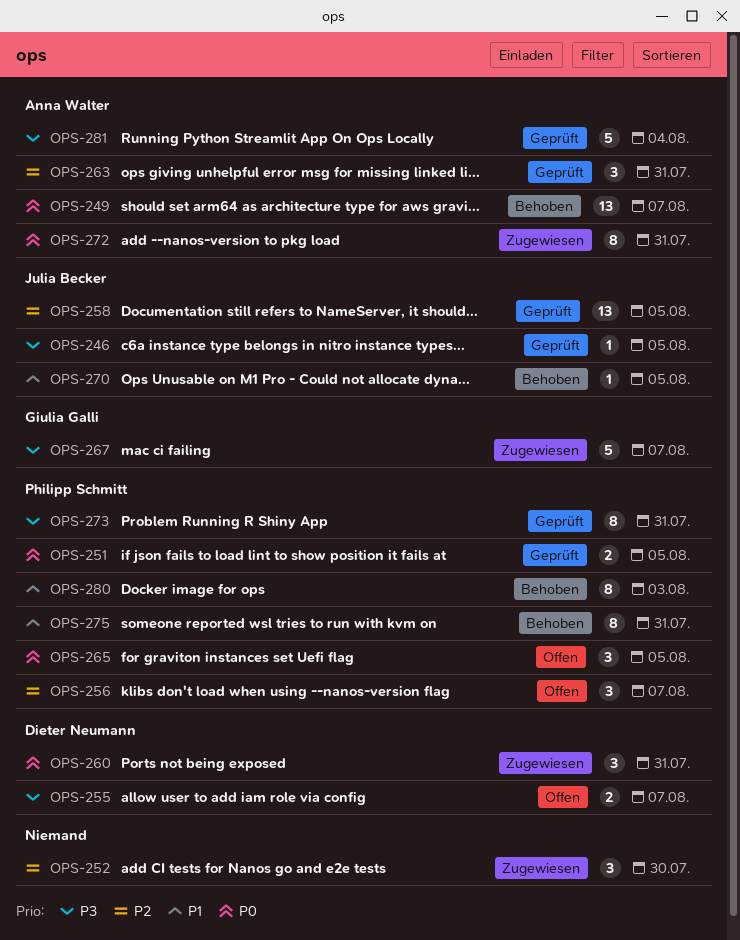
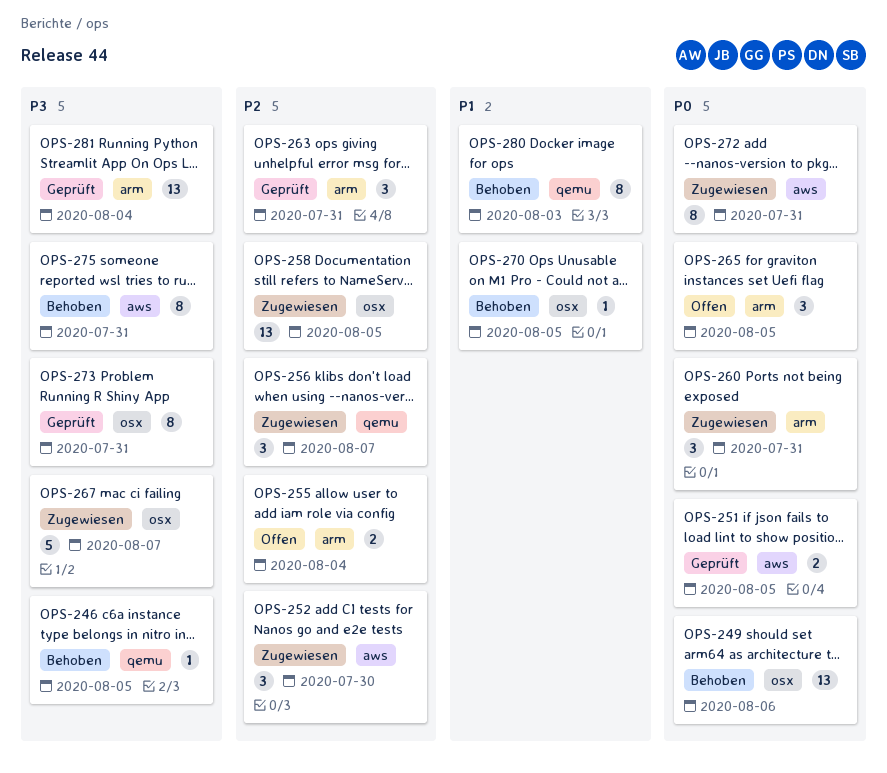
OPS-246, status: Geprüft -> Behoben
OPS-249, due: Aug 7 -> Aug 6
OPS-255, priority: P3 -> P2
OPS-255, due: Aug 7 -> Aug 4
OPS-256, status: Offen -> Zugewiesen
OPS-258, status: Geprüft -> Zugewiesen
OPS-275, priority: P1 -> P3
OPS-281, estimate: 5 -> 13

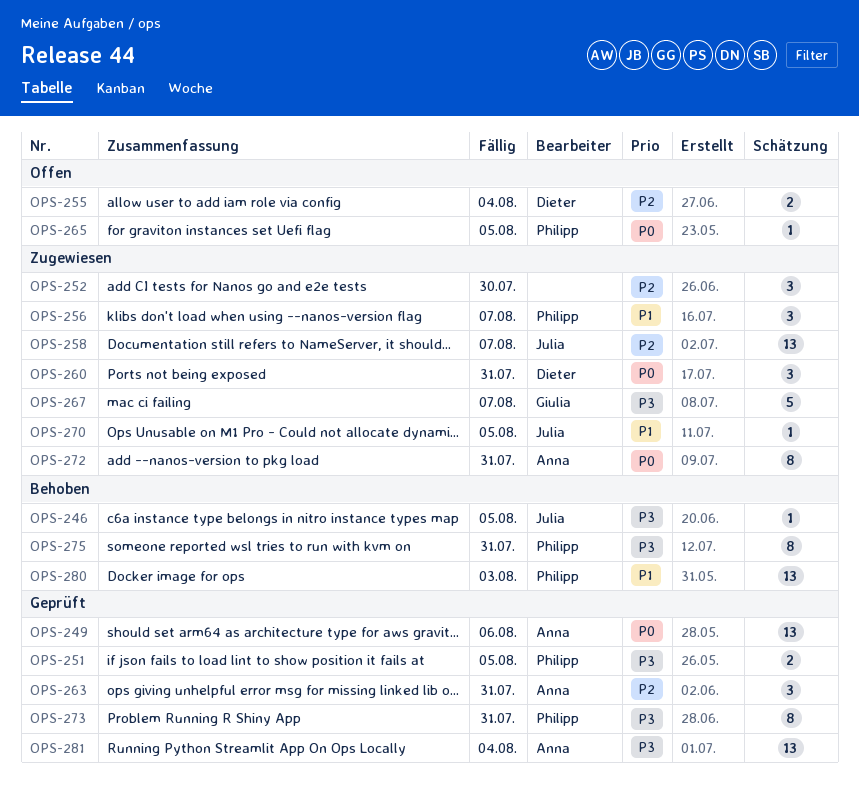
OPS-249, status: Behoben -> Geprüft
OPS-251, priority: P0 -> P3
OPS-256, priority: P2 -> P1
OPS-258, due: Aug 5 -> Aug 7
OPS-265, estimate: 3 -> 1
OPS-270, status: Behoben -> Zugewiesen
OPS-280, estimate: 8 -> 13

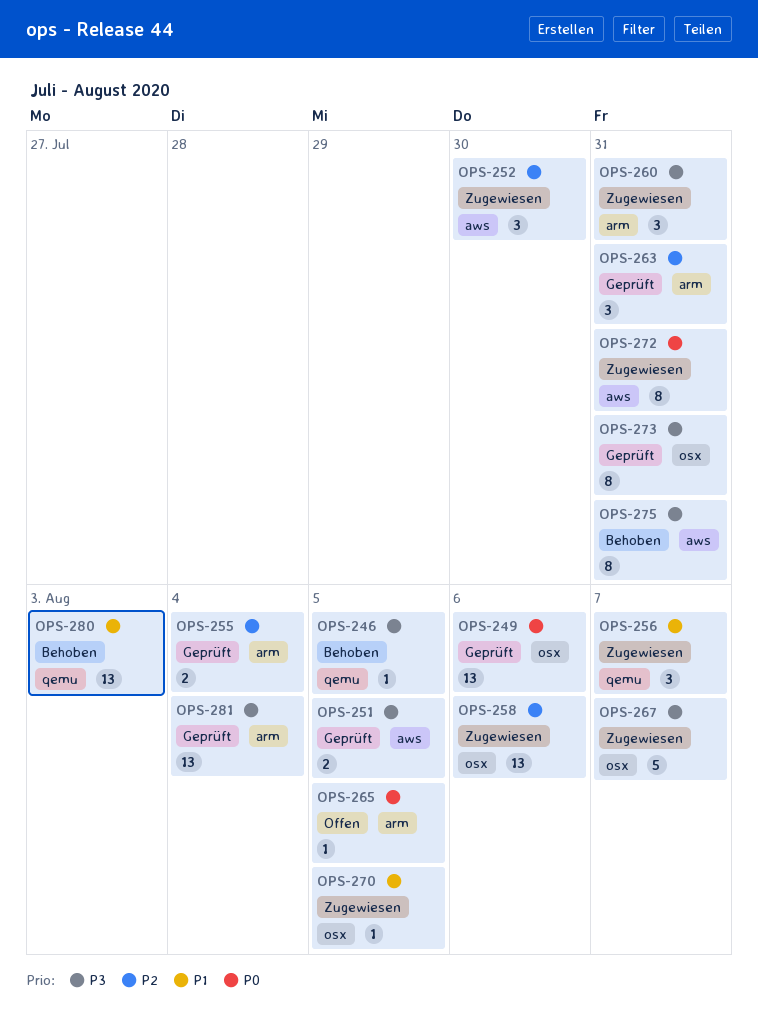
OPS-255, status: Offen -> Geprüft
OPS-258, due: Aug 7 -> Aug 6
OPS-260, priority: P0 -> P3

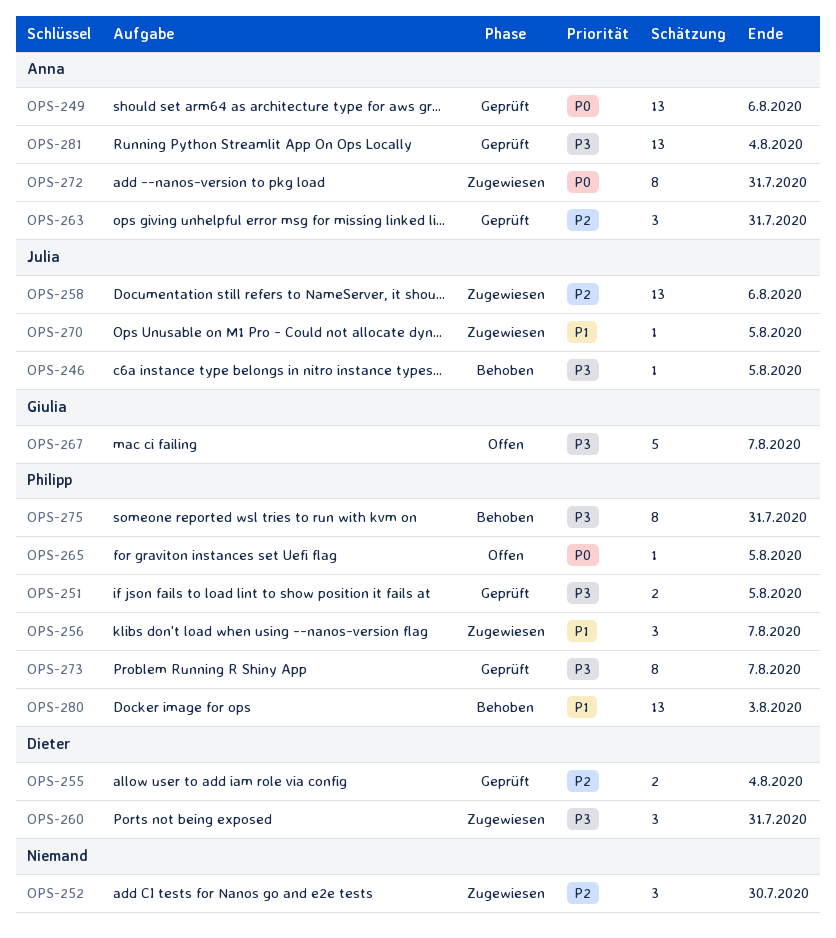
OPS-267, status: Zugewiesen -> Offen
OPS-273, due: Jul 31 -> Aug 7

